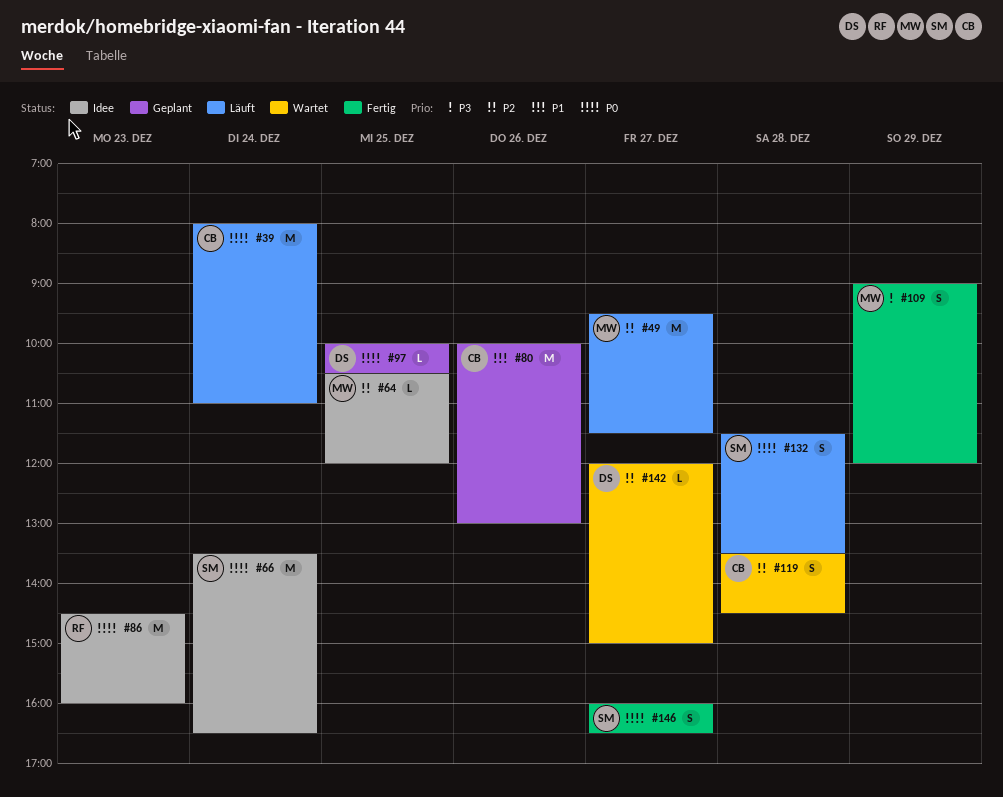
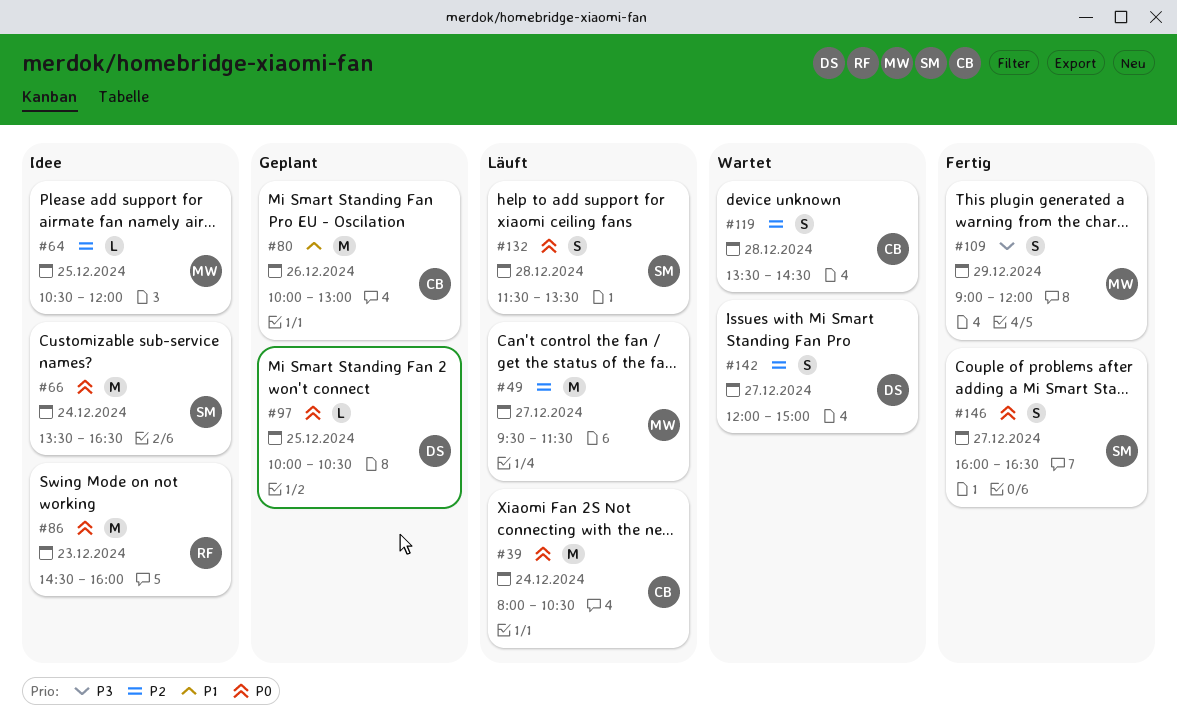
#39, ends: 11:00 -> 10:30
#142, estimate: L -> S

